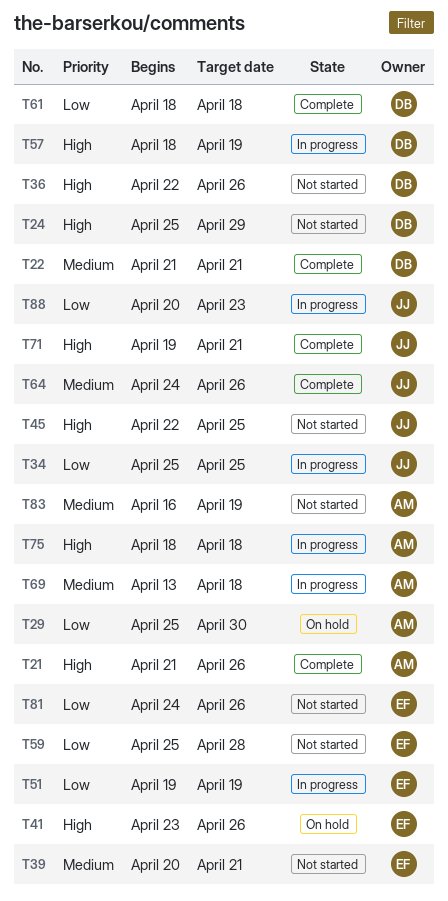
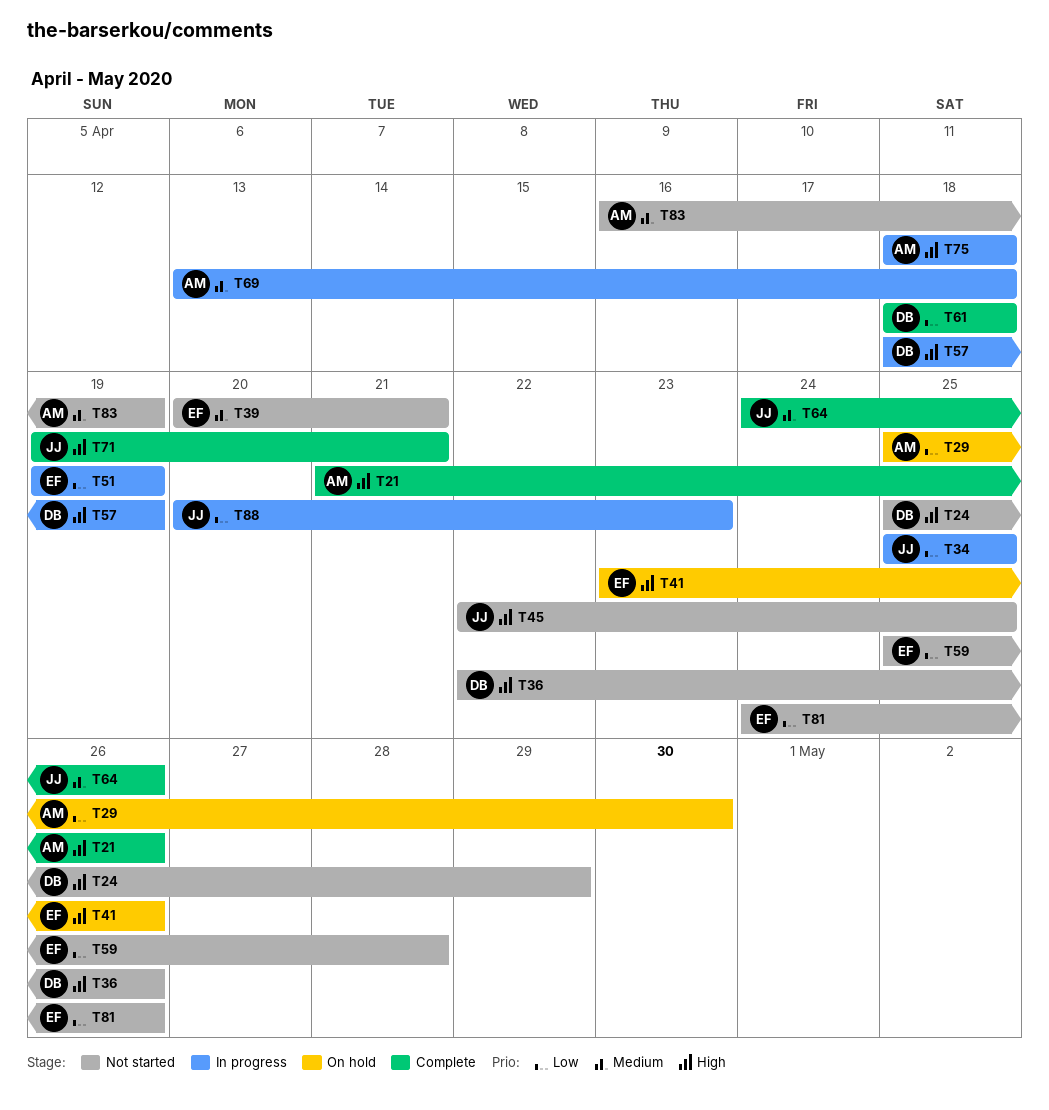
T22: present -> none

